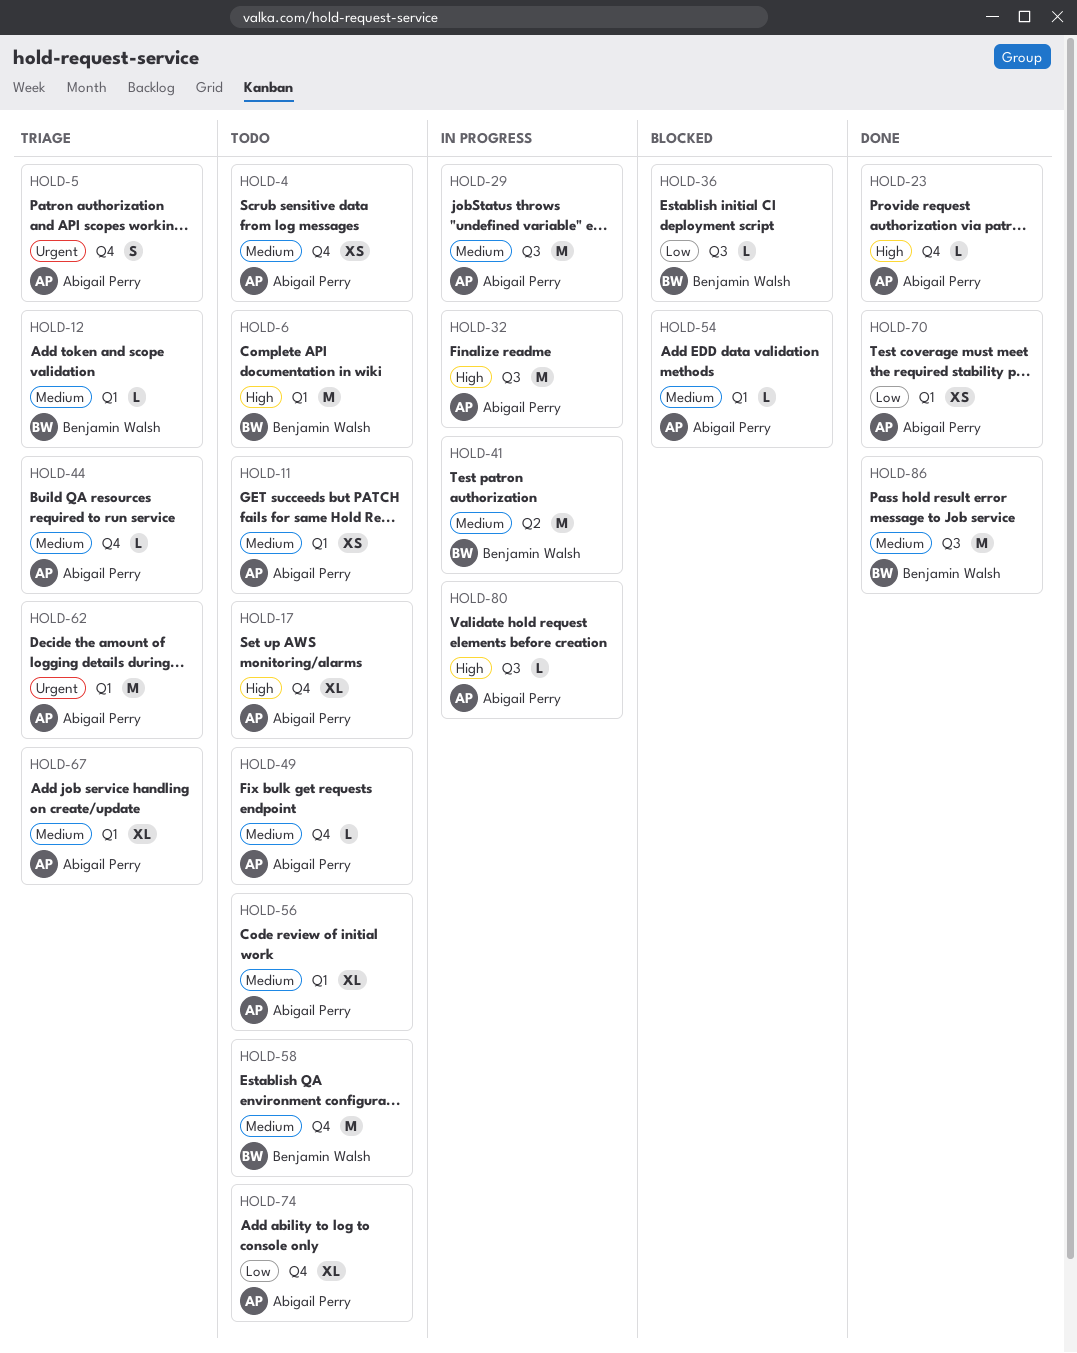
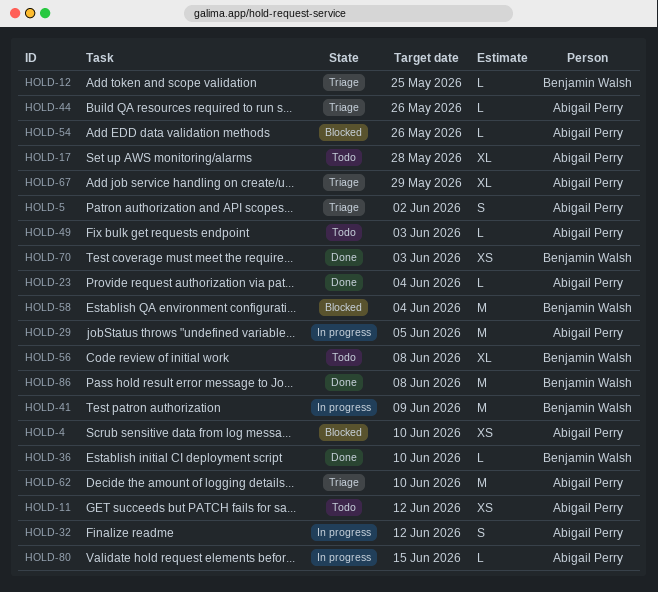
HOLD-4, status: Todo -> Blocked
HOLD-6: present -> none
HOLD-32, estimate: M -> S
HOLD-36, status: Blocked -> Done
HOLD-56, owner: Abigail Perry -> Benjamin Walsh
HOLD-58, status: Todo -> Blocked
HOLD-70, owner: Abigail Perry -> Benjamin Walsh
HOLD-74: present -> none

